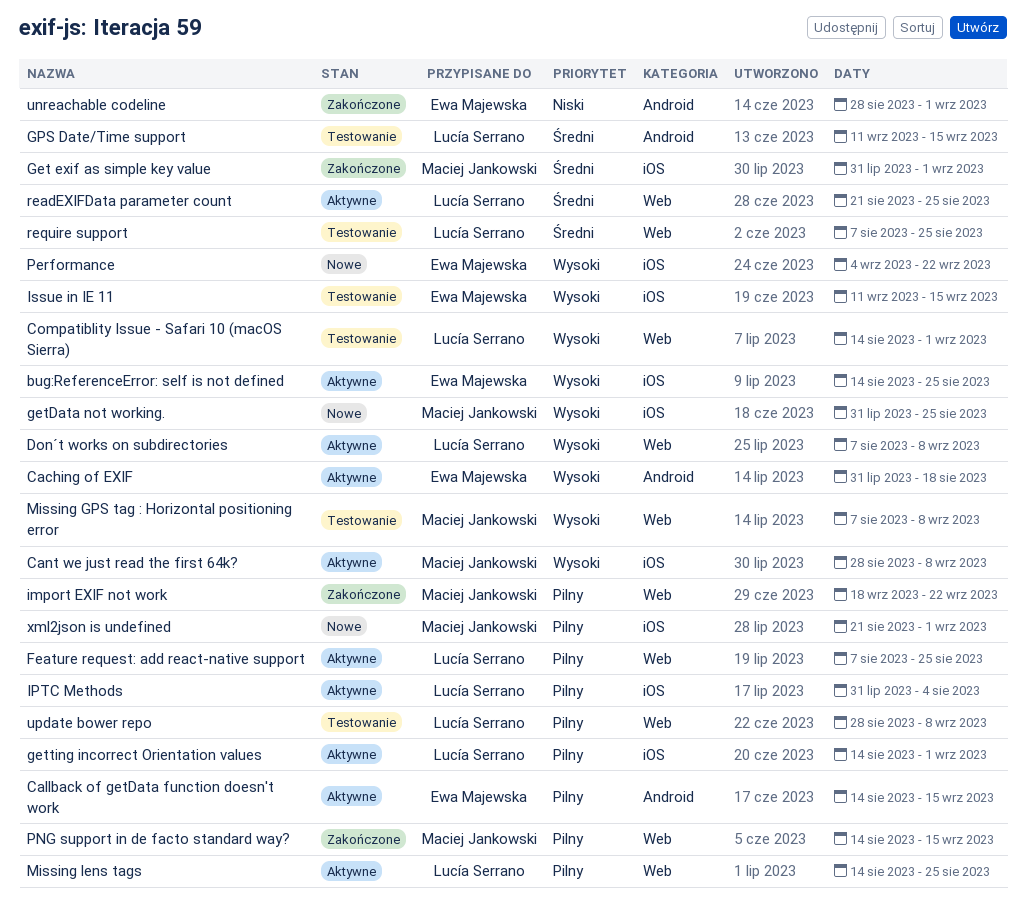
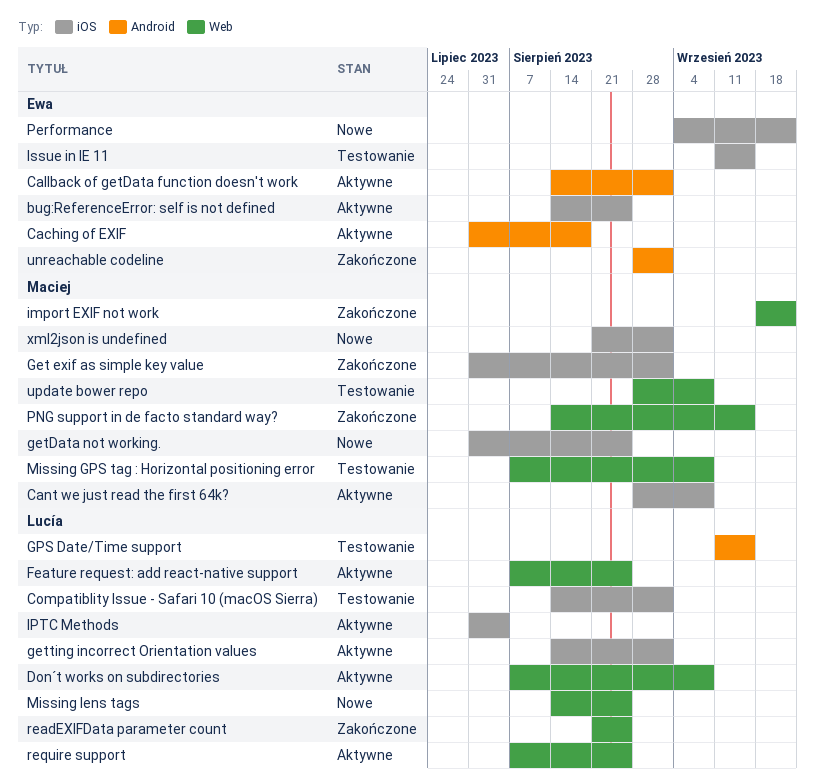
Callback of getData function doesn't work, due: Sep 15 -> Sep 1
Compatiblity Issue - Safari 10 (macOS Sierra), label: Web -> iOS
Missing lens tags, status: Aktywne -> Nowe
readEXIFData parameter count, status: Aktywne -> Zakończone
require support, status: Testowanie -> Aktywne
update bower repo, owner: Lucía Serrano -> Maciej Jankowski

